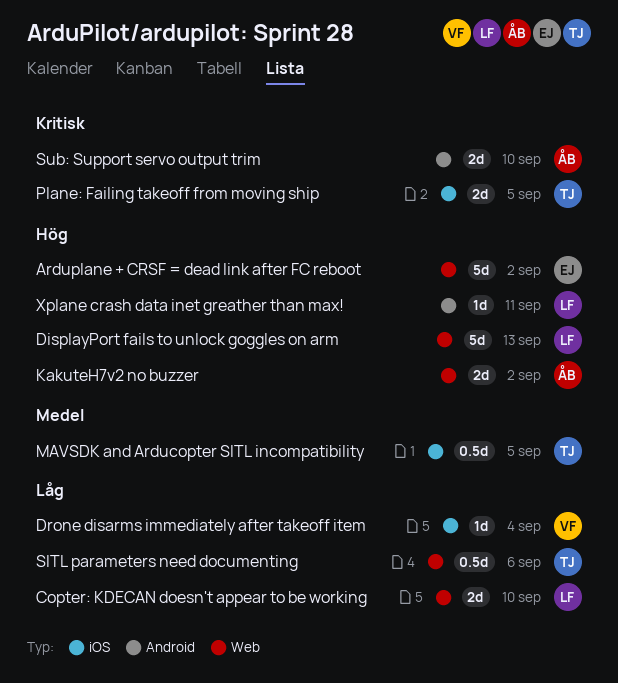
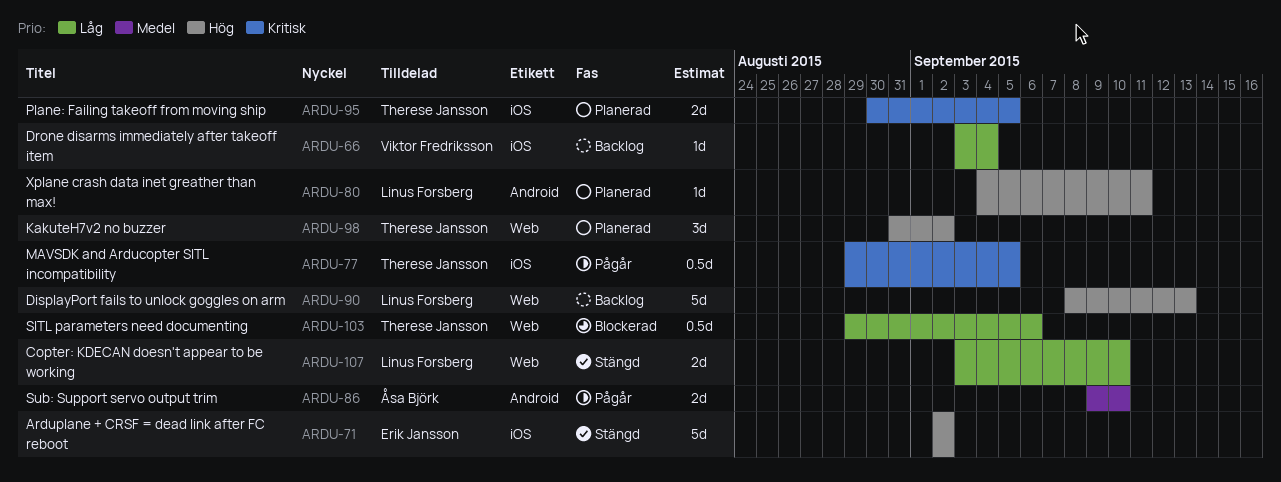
Arduplane + CRSF = dead link after FC reboot, label: Web -> iOS
KakuteH7v2 no buzzer, owner: Åsa Björk -> Therese Jansson
KakuteH7v2 no buzzer, estimate: 2d -> 3d
MAVSDK and Arducopter SITL incompatibility, priority: Medel -> Kritisk
Sub: Support servo output trim, priority: Kritisk -> Medel

